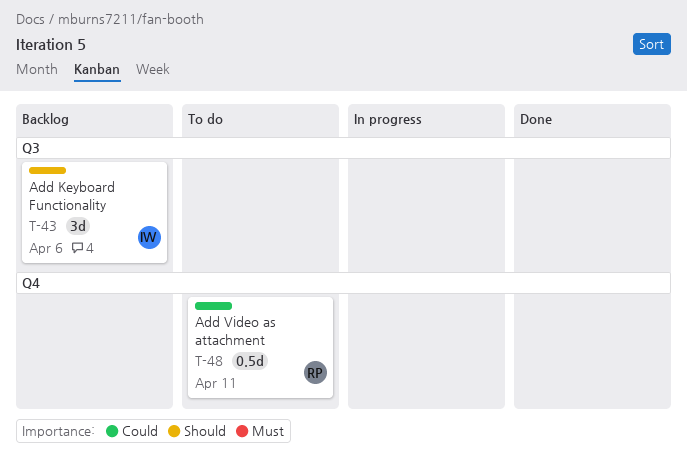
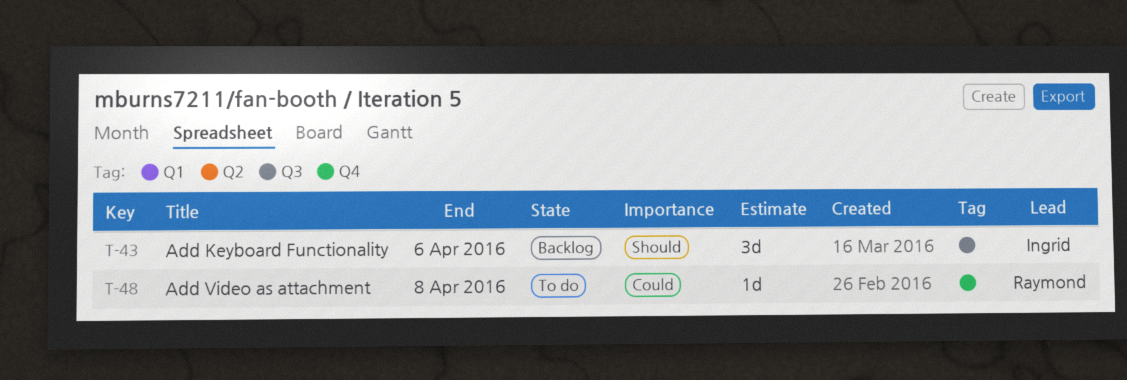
T-48, estimate: 0.5d -> 1d
T-48, due: Apr 11 -> Apr 8

